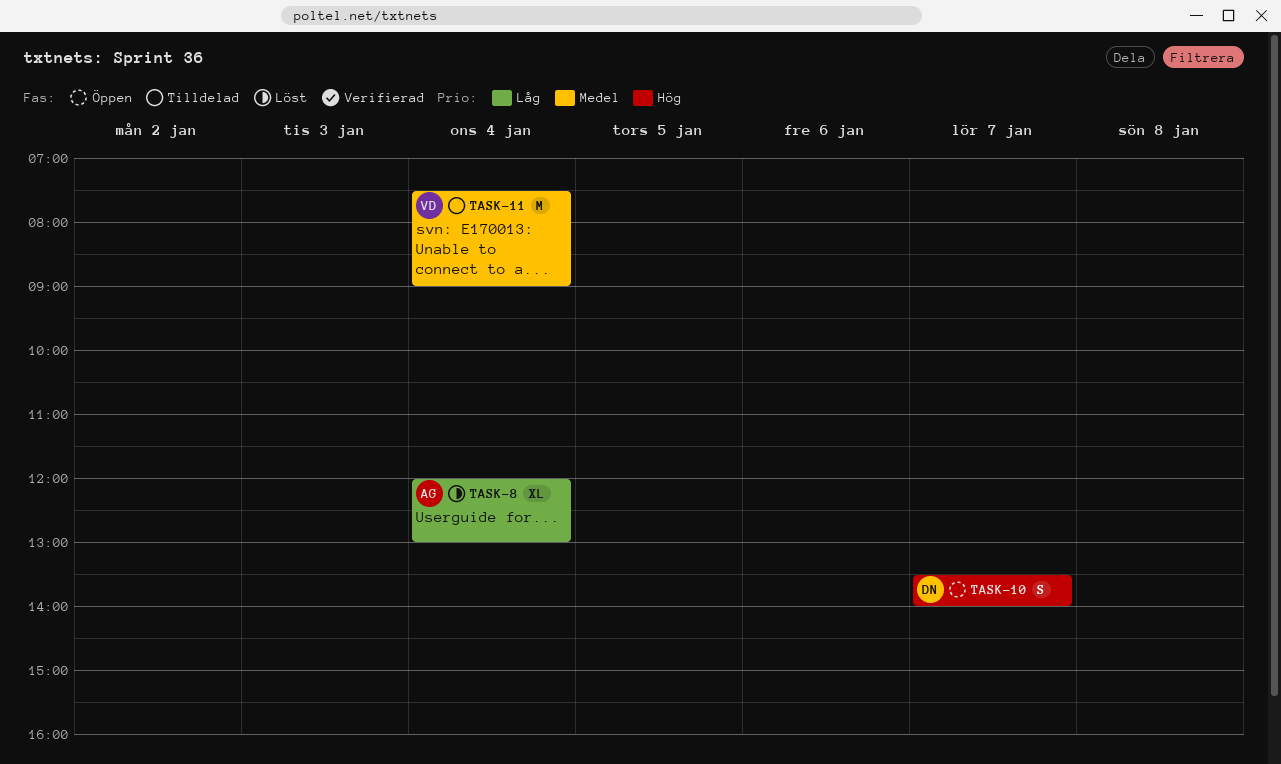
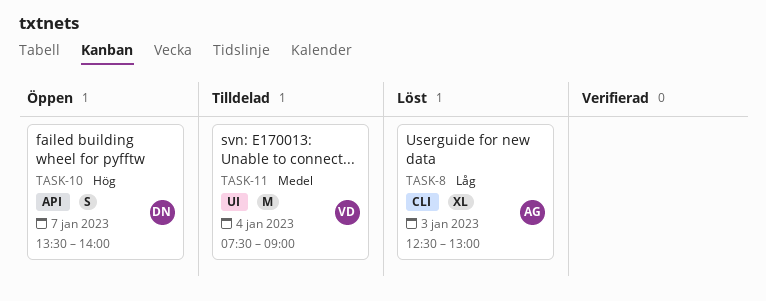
TASK-8, day: Jan 4 -> Jan 3
TASK-8, begins: 12:00 -> 12:30

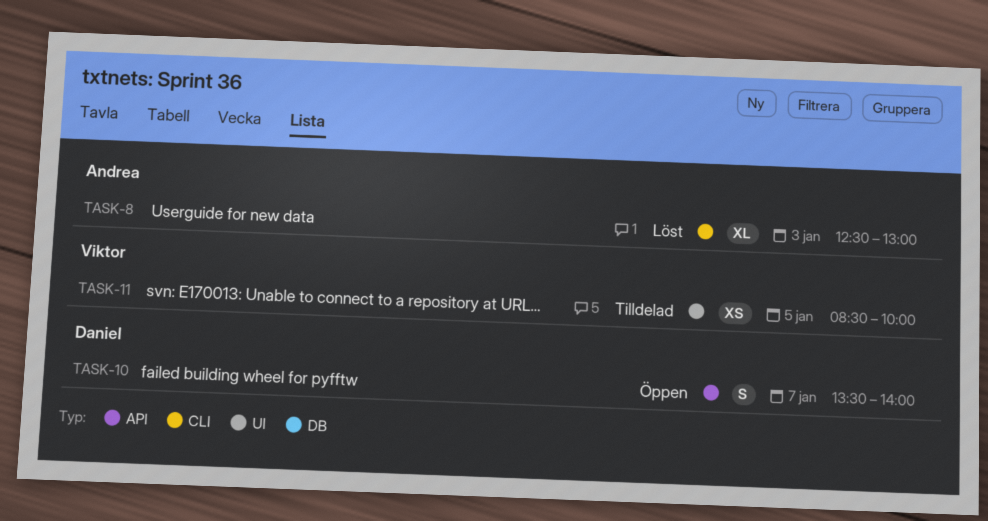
TASK-11, estimate: M -> XS
TASK-11, day: Jan 4 -> Jan 5
TASK-11, begins: 07:30 -> 08:30
TASK-11, ends: 09:00 -> 10:00

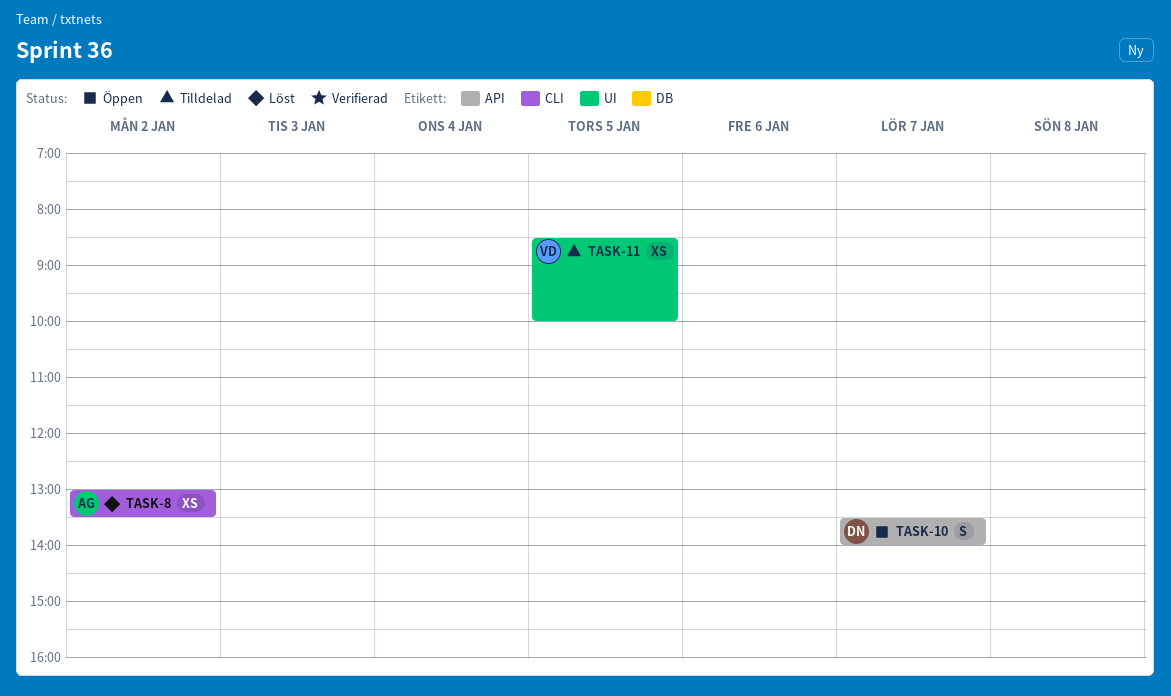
TASK-8, estimate: XL -> XS
TASK-8, day: Jan 3 -> Jan 2
TASK-8, begins: 12:30 -> 13:00
TASK-8, ends: 13:00 -> 13:30

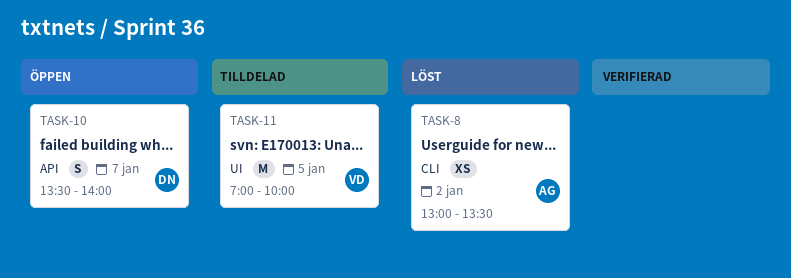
TASK-11, estimate: XS -> M
TASK-11, begins: 08:30 -> 07:00

